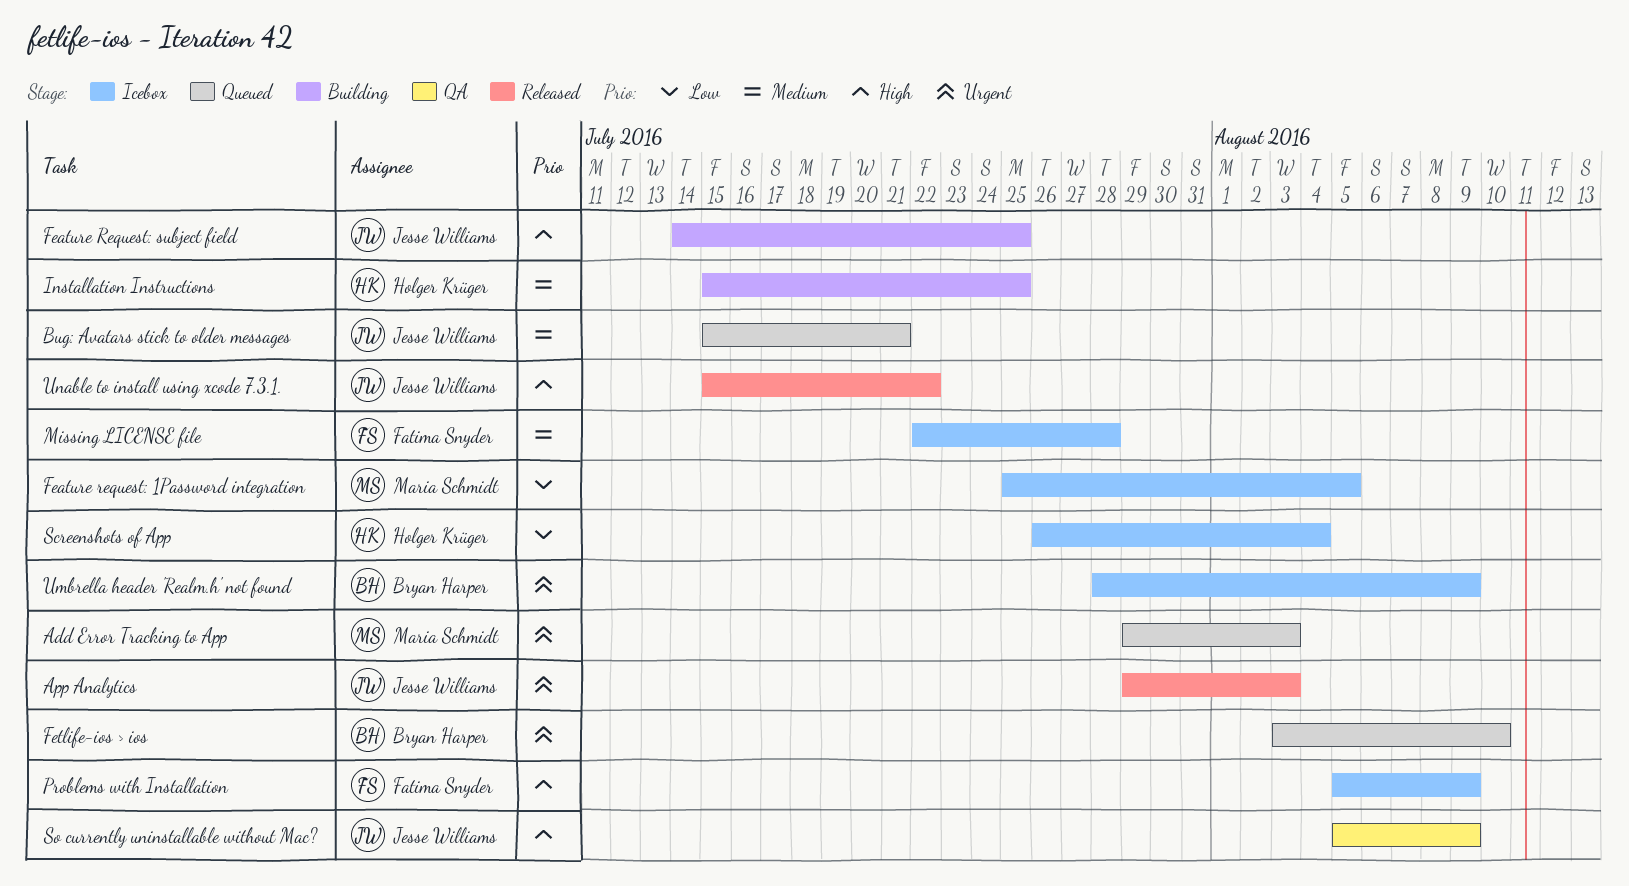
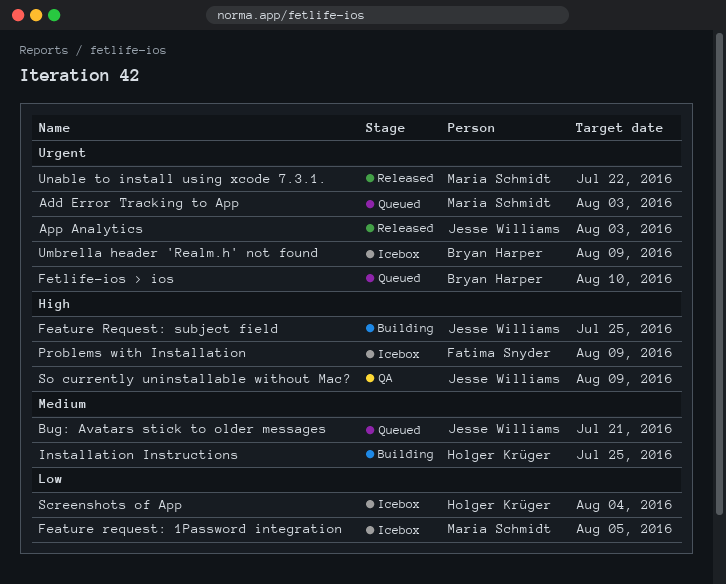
Missing LICENSE file: present -> none
Unable to install using xcode 7.3.1., owner: Jesse Williams -> Maria Schmidt
Unable to install using xcode 7.3.1., priority: High -> Urgent

